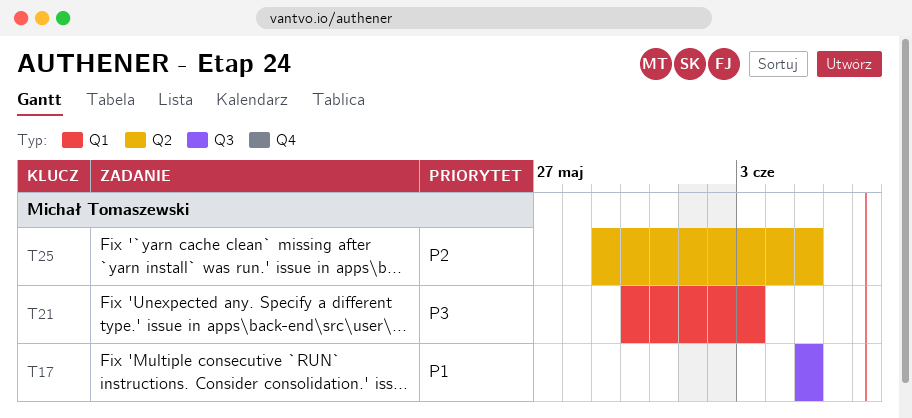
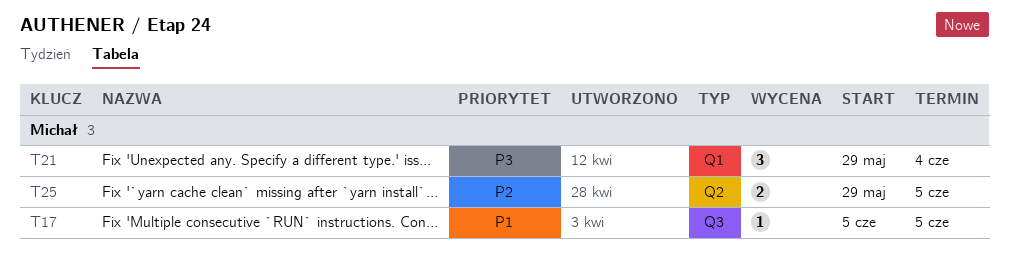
T21, start: May 30 -> May 29
T21, due: Jun 3 -> Jun 4

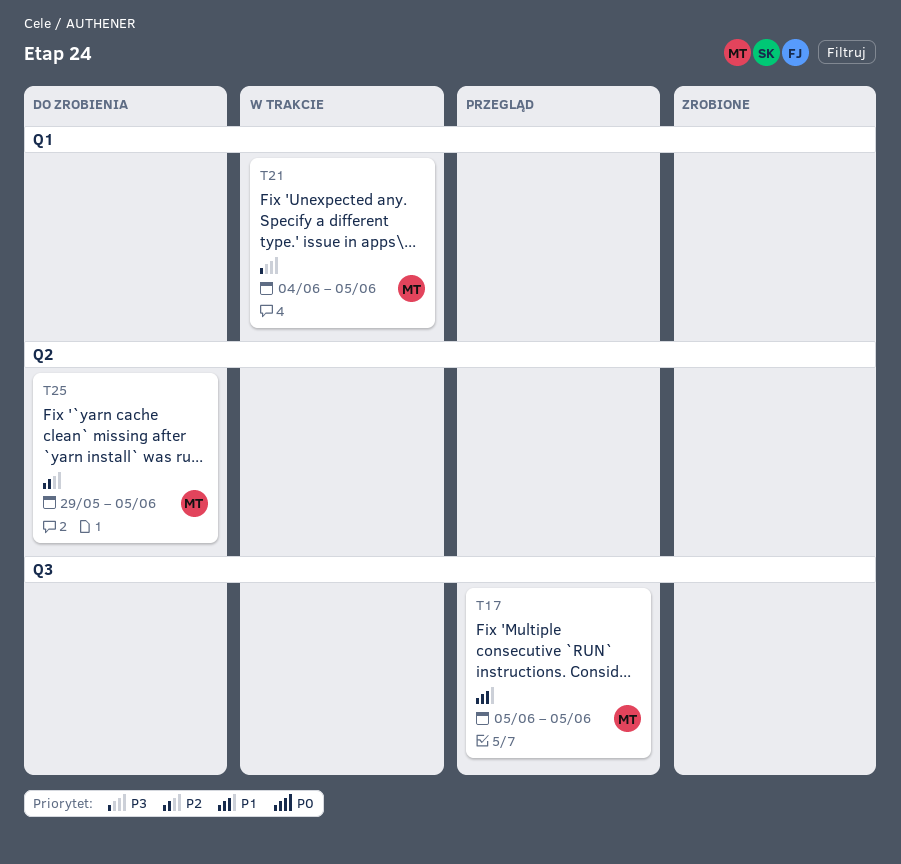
T21, start: May 29 -> Jun 4
T21, due: Jun 4 -> Jun 5

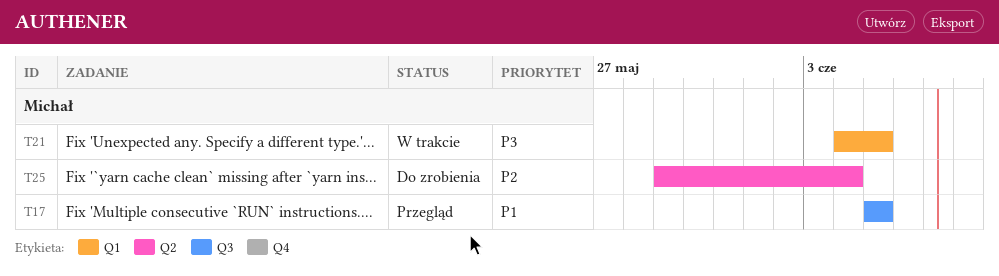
T25, due: Jun 5 -> Jun 4

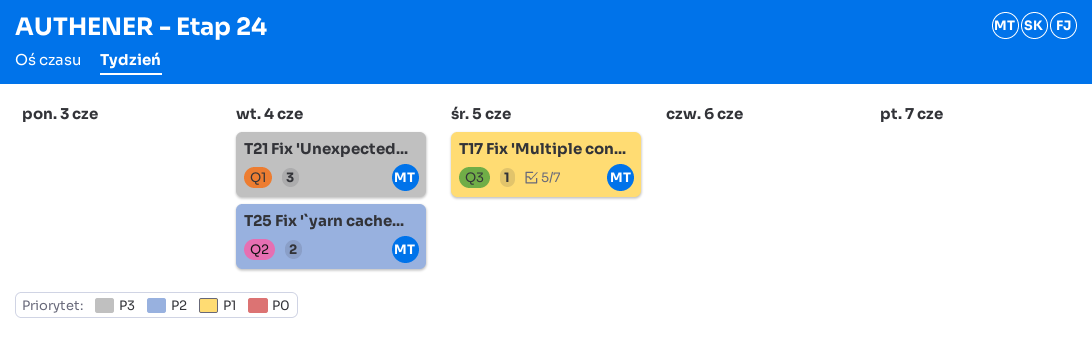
T21, due: Jun 5 -> Jun 4

